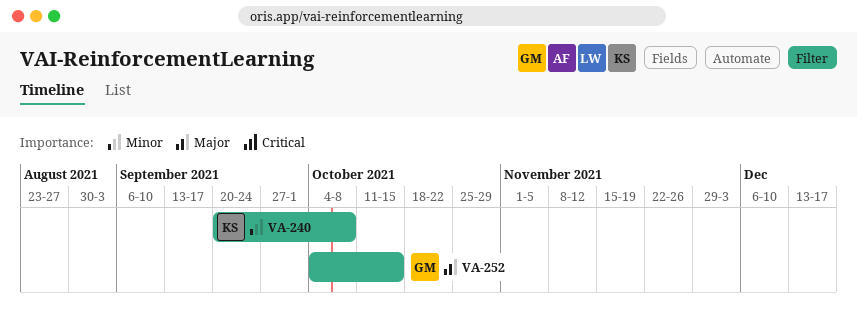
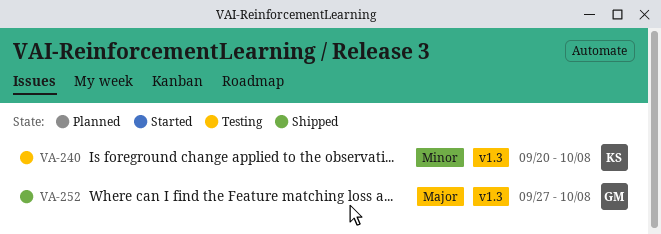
VA-252, start: Oct 4 -> Sep 27
VA-252, due: Oct 15 -> Oct 8

